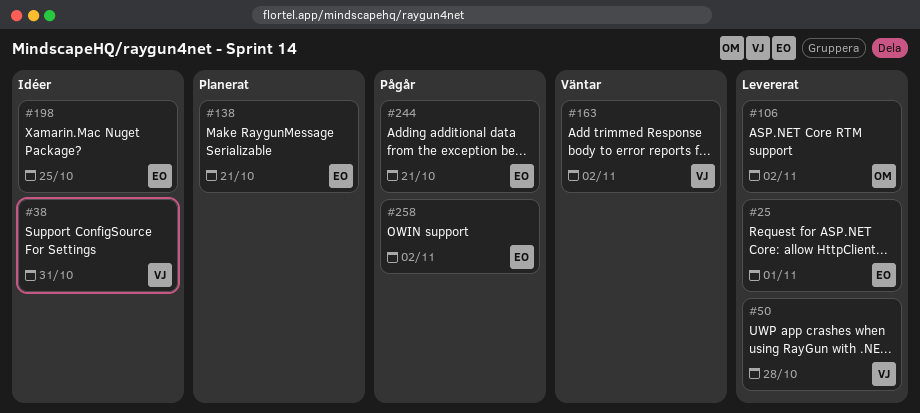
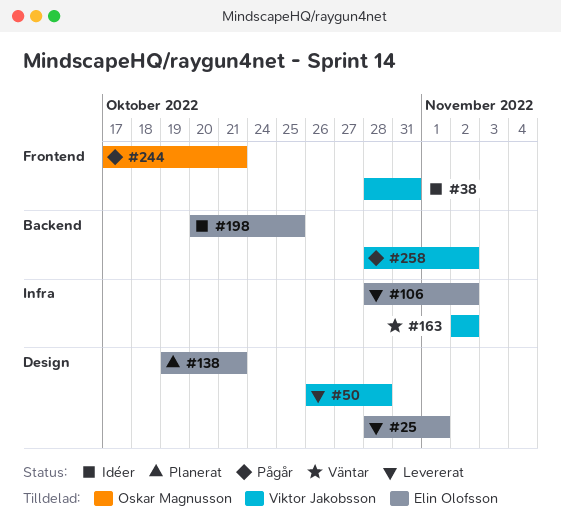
#106, owner: Oskar Magnusson -> Elin Olofsson
#244, owner: Elin Olofsson -> Oskar Magnusson
#258, owner: Elin Olofsson -> Viktor Jakobsson

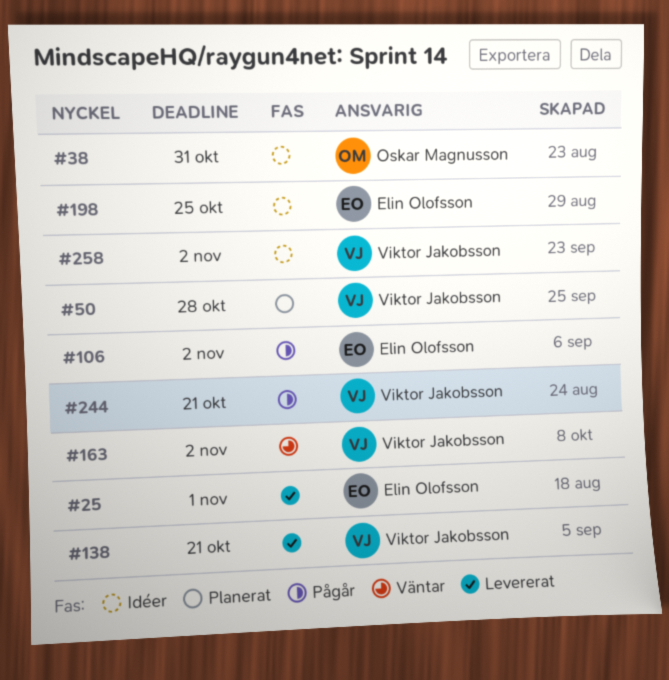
#38, owner: Viktor Jakobsson -> Oskar Magnusson
#50, status: Levererat -> Planerat
#106, status: Levererat -> Pågår
#138, status: Planerat -> Levererat
#138, owner: Elin Olofsson -> Viktor Jakobsson
#244, owner: Oskar Magnusson -> Viktor Jakobsson
#258, status: Pågår -> Idéer

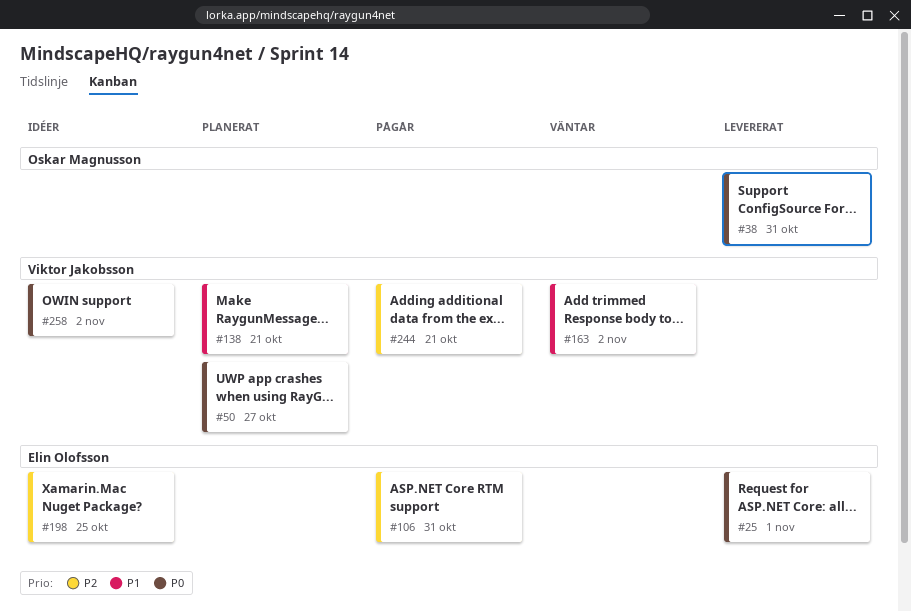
#38, status: Idéer -> Levererat
#50, due: Oct 28 -> Oct 27
#106, due: Nov 2 -> Oct 31
#138, status: Levererat -> Planerat

